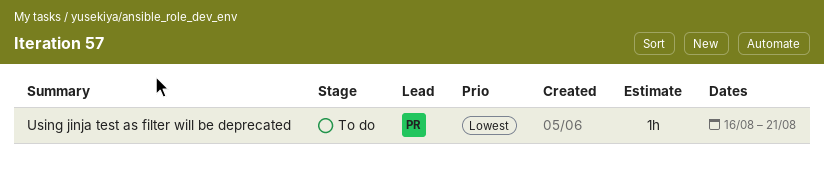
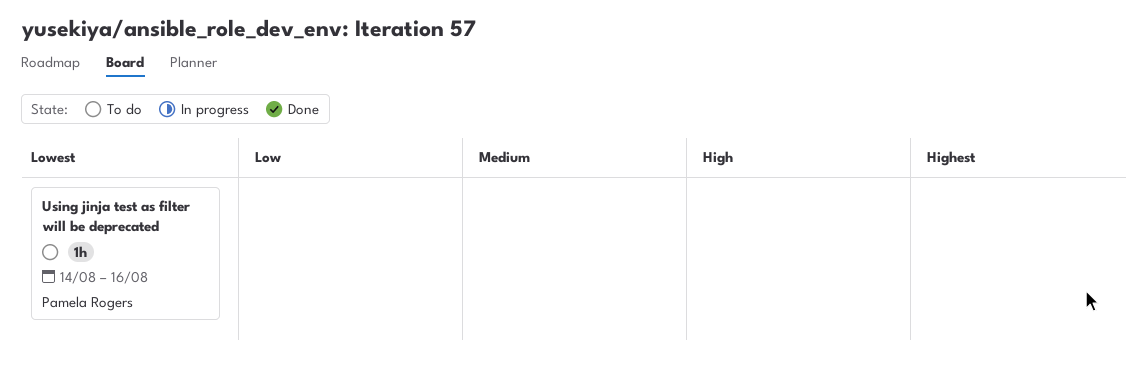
Using jinja test as filter will be deprecated, start: Aug 16 -> Aug 14
Using jinja test as filter will be deprecated, due: Aug 21 -> Aug 16

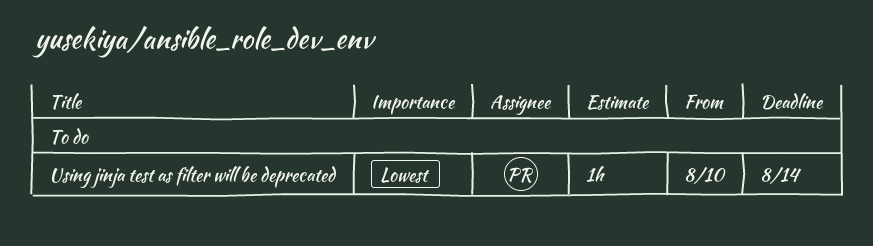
Using jinja test as filter will be deprecated, start: Aug 14 -> Aug 10
Using jinja test as filter will be deprecated, due: Aug 16 -> Aug 14

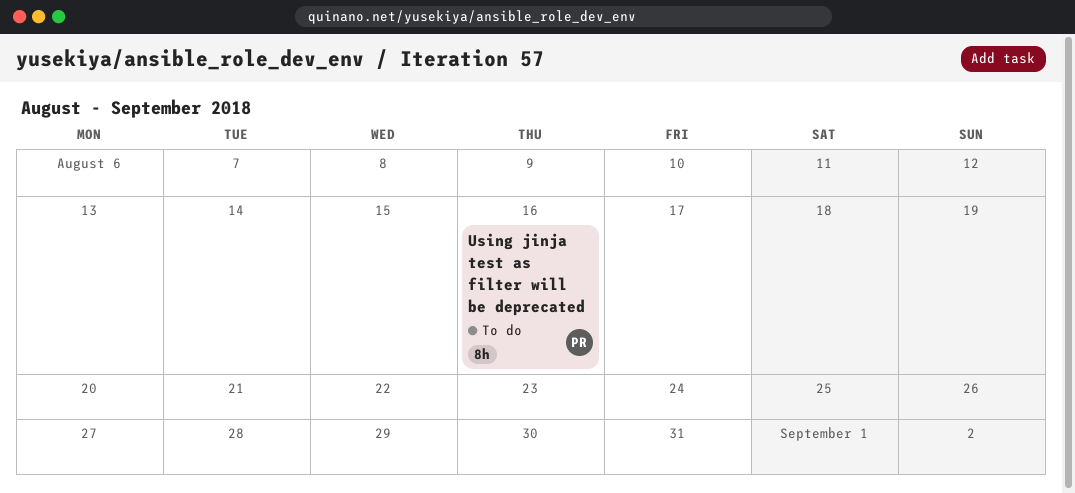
Using jinja test as filter will be deprecated, estimate: 1h -> 8h
Using jinja test as filter will be deprecated, due: Aug 14 -> Aug 16

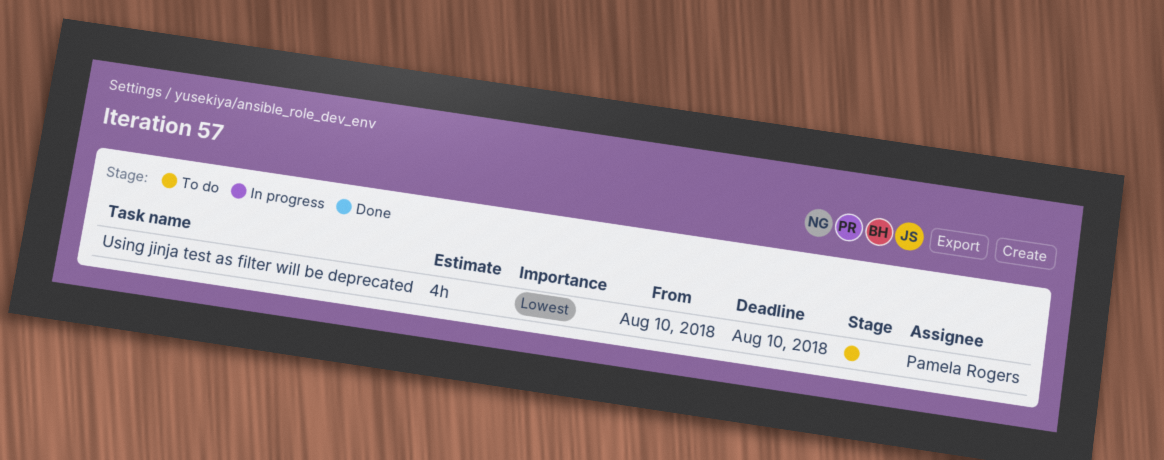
Using jinja test as filter will be deprecated, estimate: 8h -> 4h
Using jinja test as filter will be deprecated, due: Aug 16 -> Aug 10

